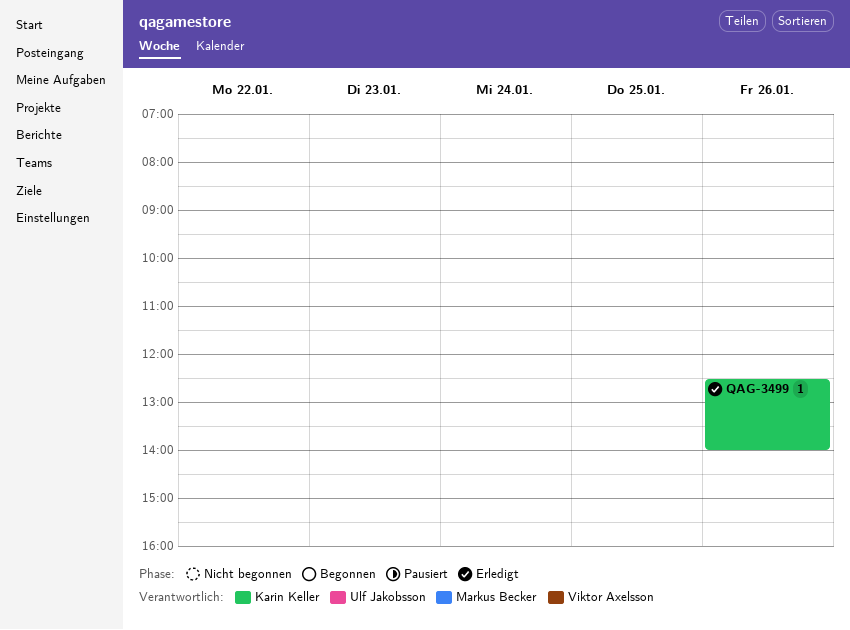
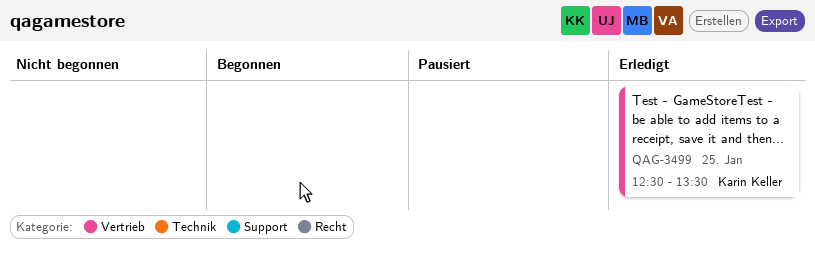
QAG-3499, day: Jan 26 -> Jan 25
QAG-3499, ends: 14:00 -> 13:30

